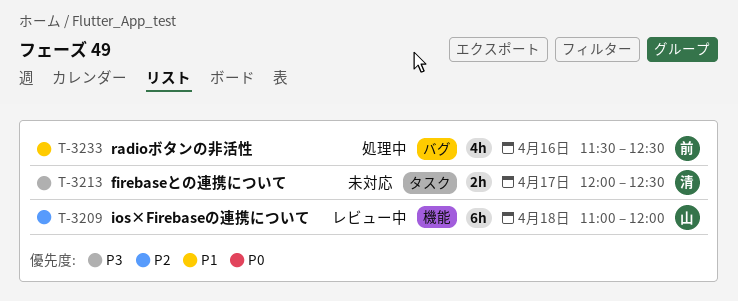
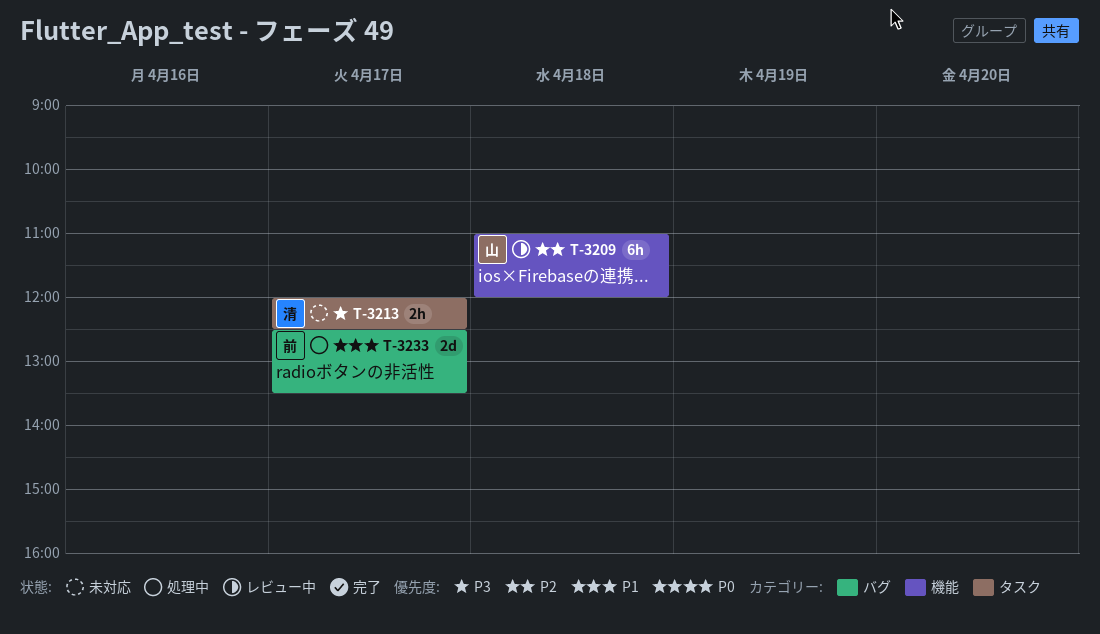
T-3233, estimate: 4h -> 2d
T-3233, day: Apr 16 -> Apr 17
T-3233, begins: 11:30 -> 12:30
T-3233, ends: 12:30 -> 13:30

